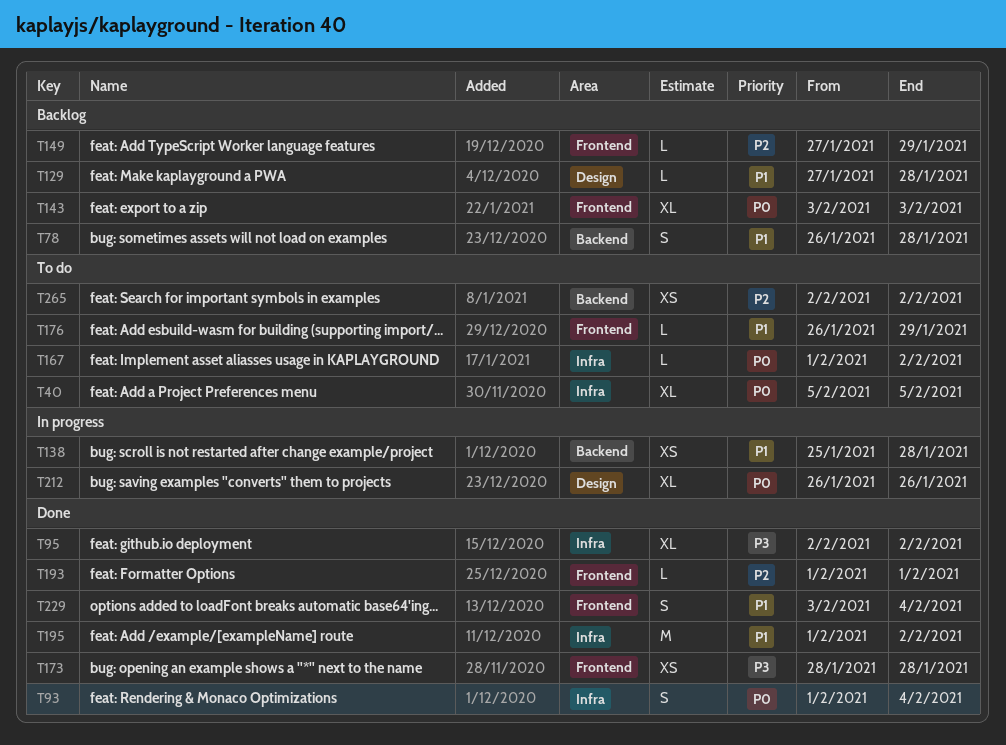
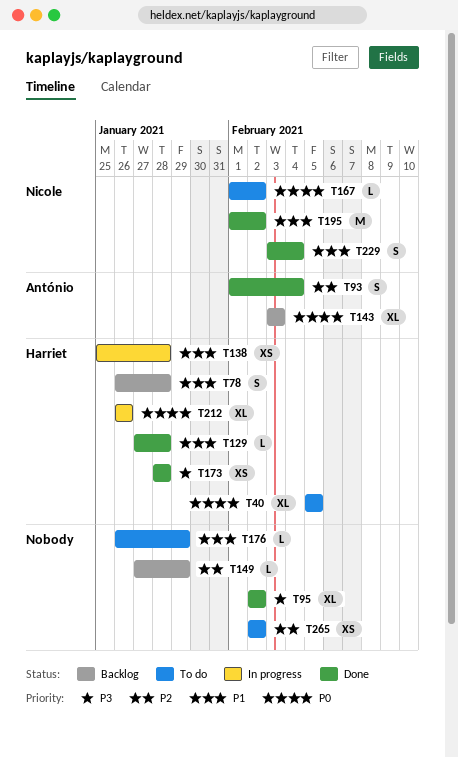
T93, priority: P0 -> P2
T129, status: Backlog -> Done
T193: present -> none

